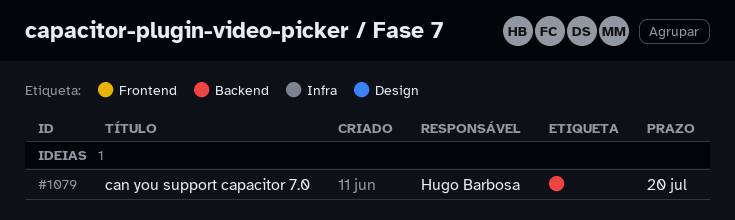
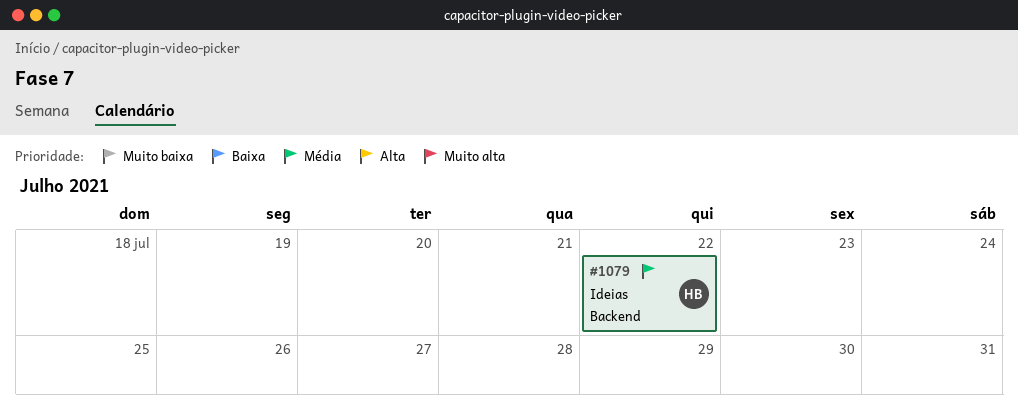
#1079, due: Jul 20 -> Jul 22

